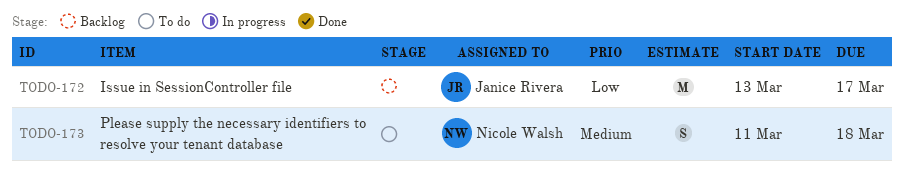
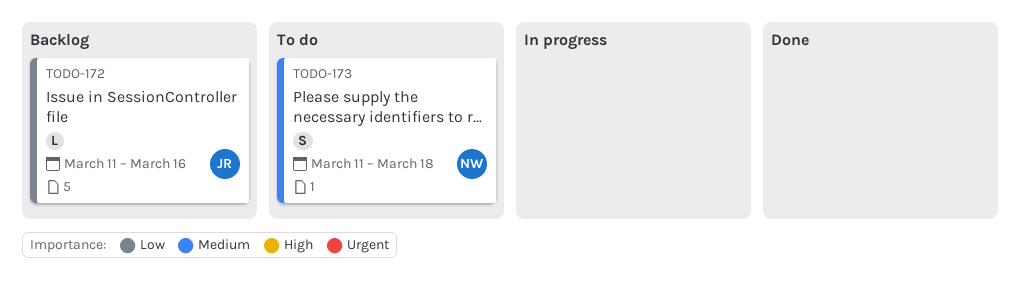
TODO-172, estimate: M -> L
TODO-172, start: Mar 13 -> Mar 11
TODO-172, due: Mar 17 -> Mar 16

